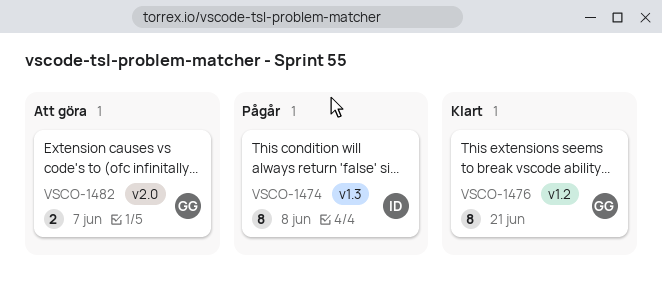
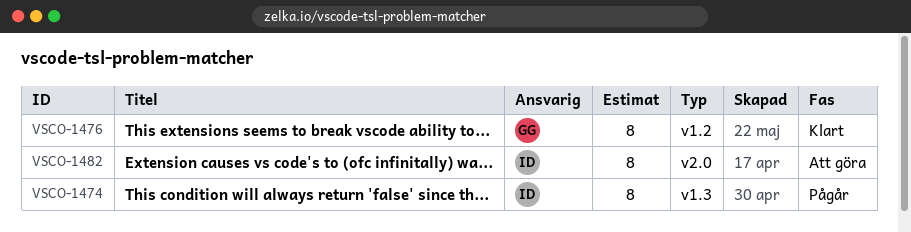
VSCO-1482, owner: GG -> ID
VSCO-1482, estimate: 2 -> 8

